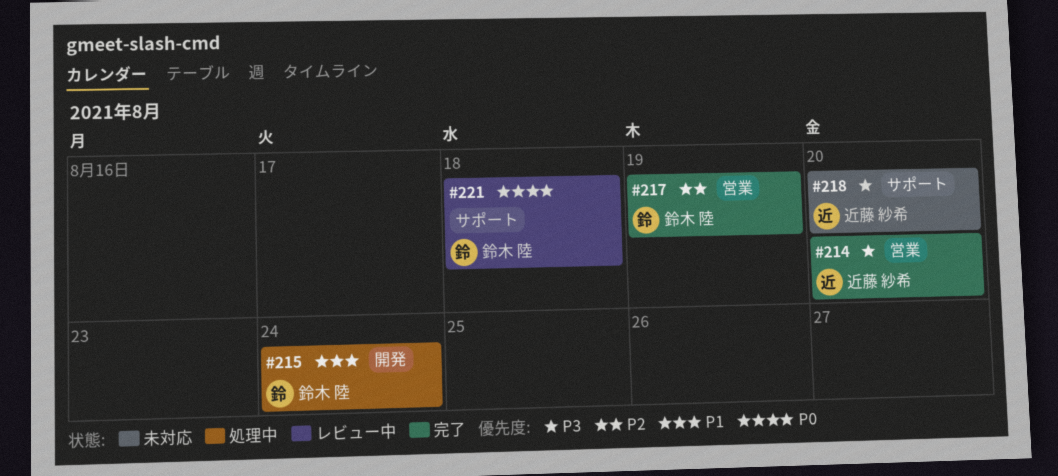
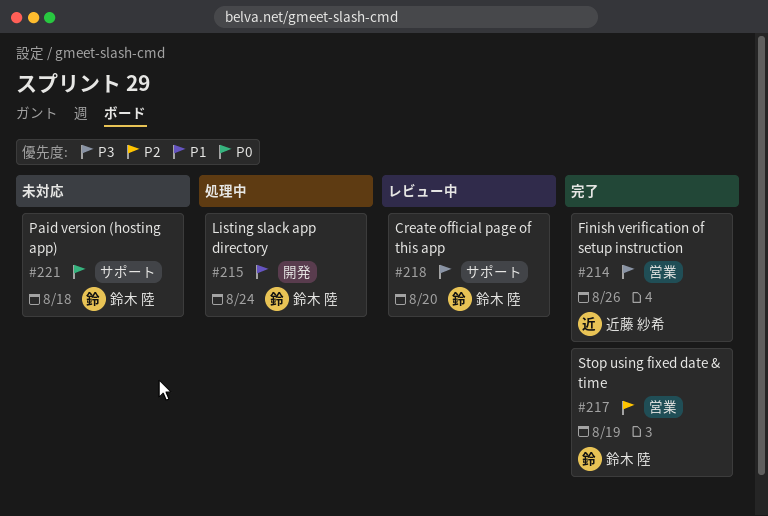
#214, due: Aug 20 -> Aug 26
#218, status: 未対応 -> レビュー中
#218, owner: 近藤 紗希 -> 鈴木 陸
#221, status: レビュー中 -> 未対応

